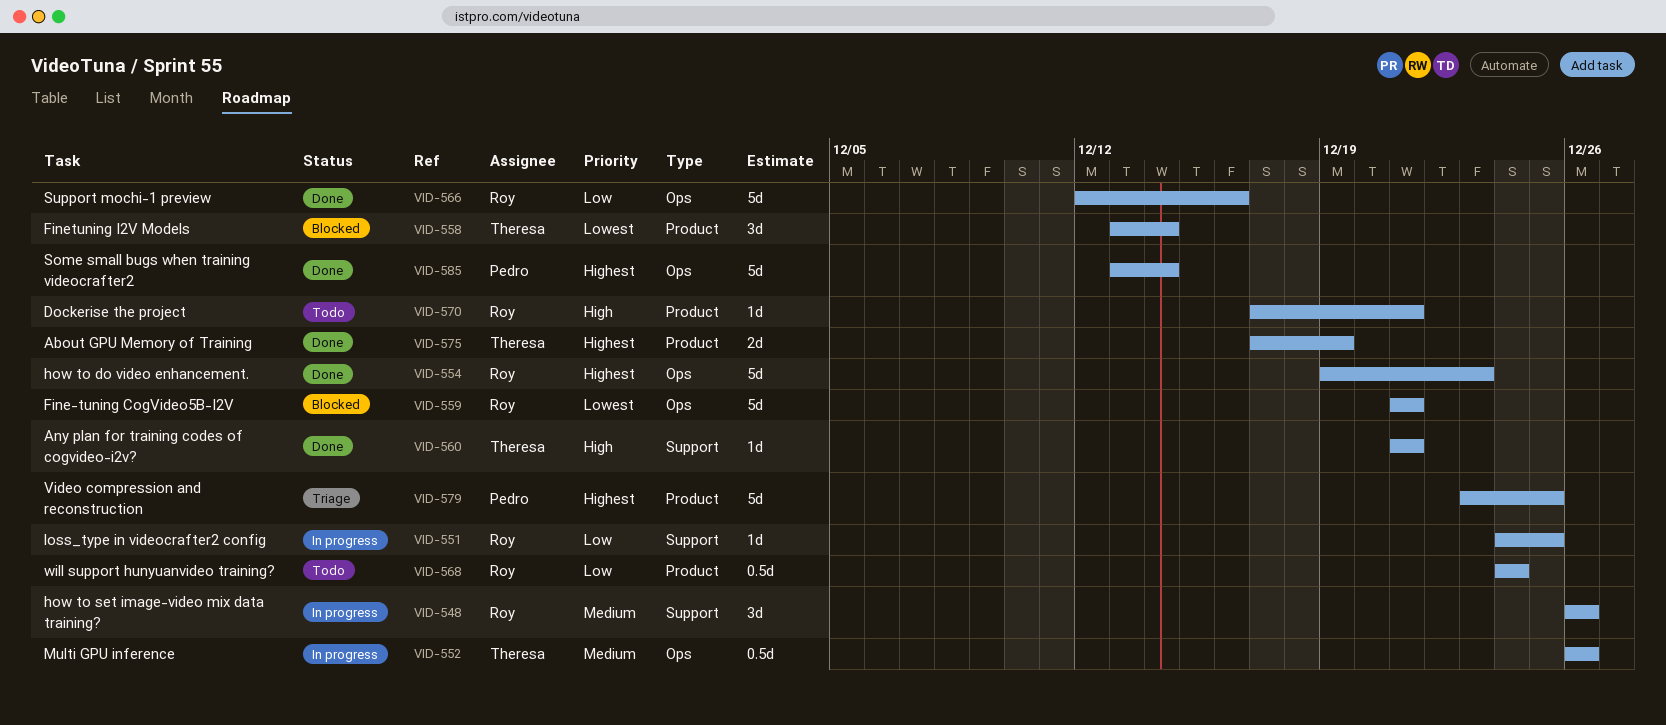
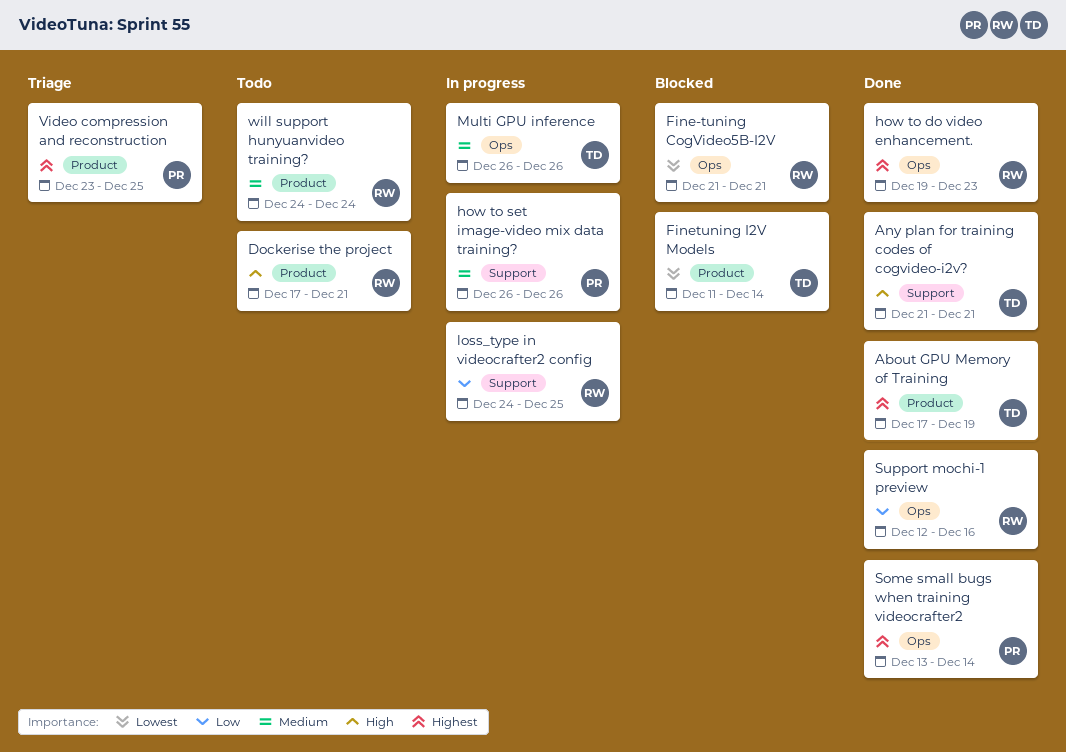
Finetuning I2V Models, start: Dec 13 -> Dec 11
how to set image-video mix data training?, owner: Roy -> Pedro
will support hunyuanvideo training?, priority: Low -> Medium

